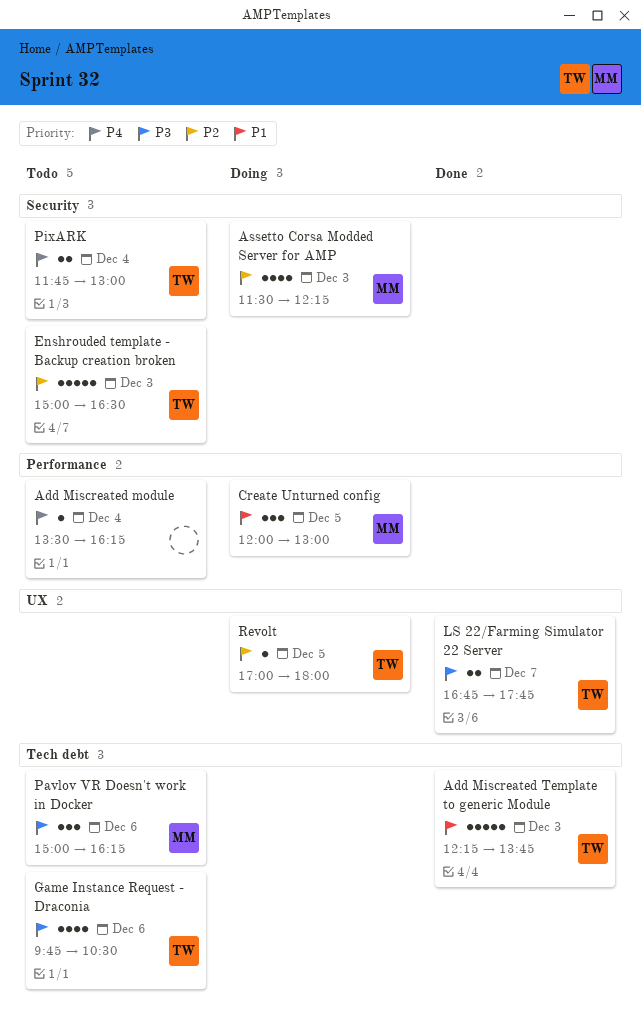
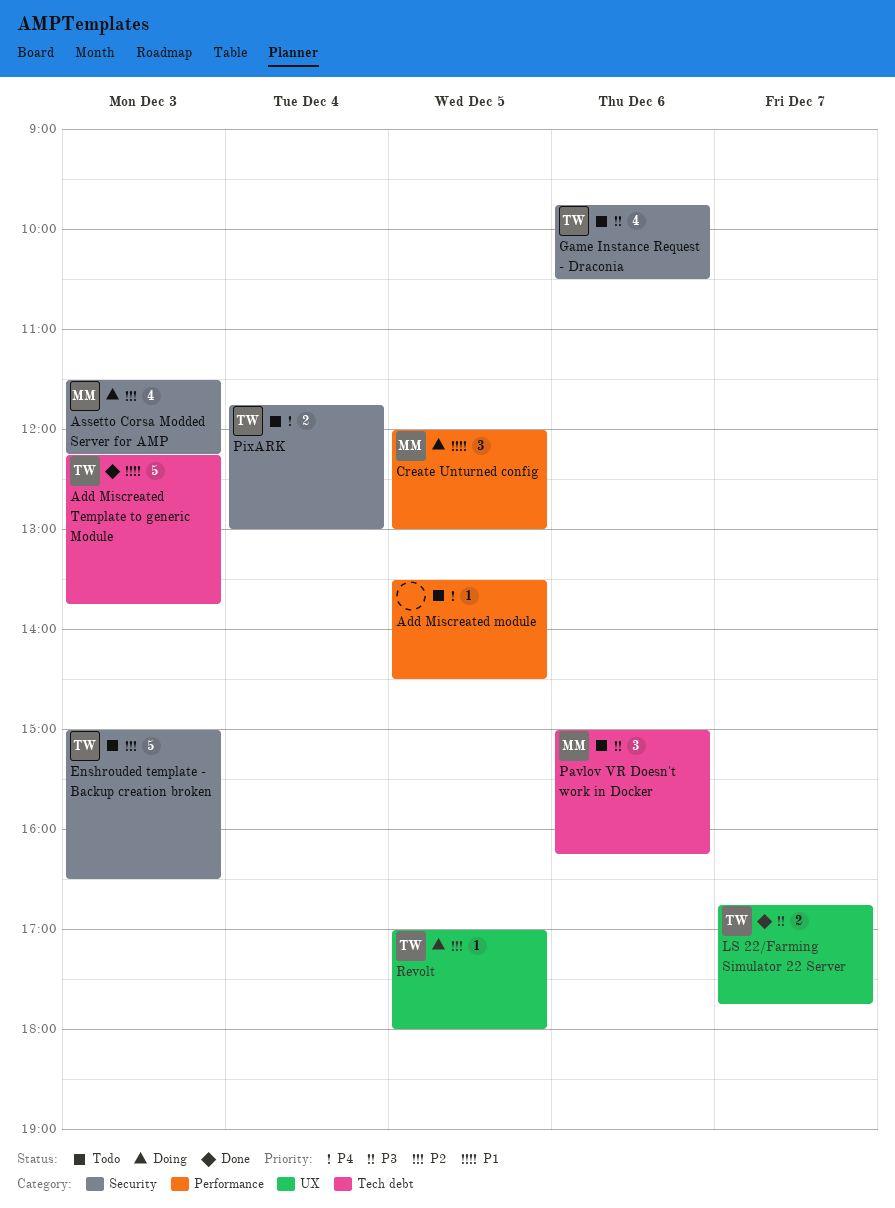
Add Miscreated module, day: Dec 4 -> Dec 5
Add Miscreated module, ends: 16:15 -> 14:30
Game Instance Request - Draconia, label: Tech debt -> Security

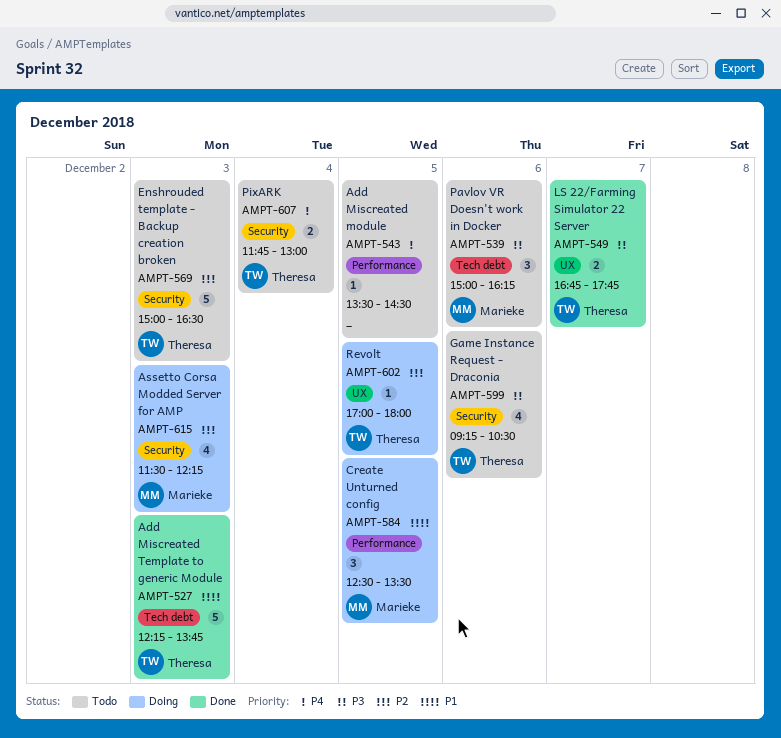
Create Unturned config, begins: 12:00 -> 12:30
Create Unturned config, ends: 13:00 -> 13:30
Game Instance Request - Draconia, begins: 09:45 -> 09:15

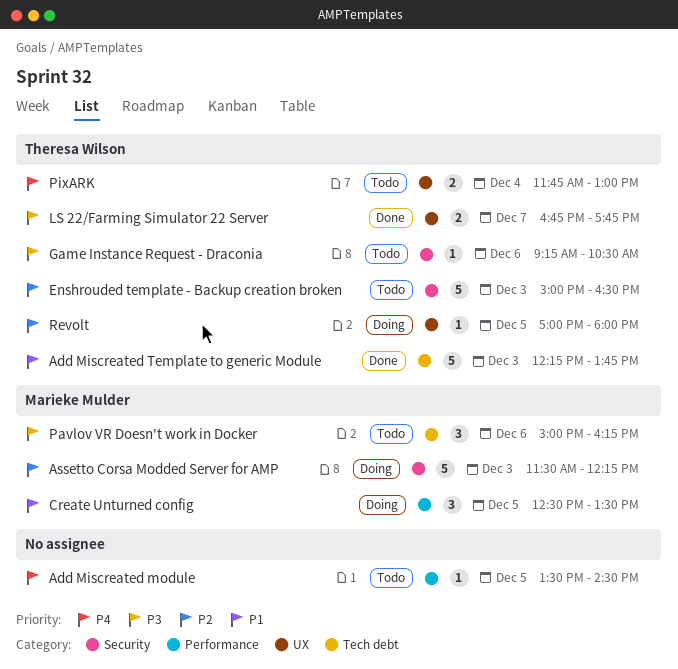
Assetto Corsa Modded Server for AMP, estimate: 4 -> 5
Game Instance Request - Draconia, estimate: 4 -> 1
PixARK, label: Security -> UX

